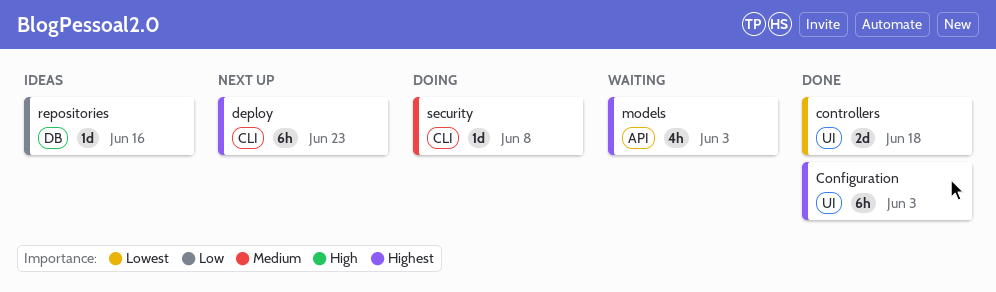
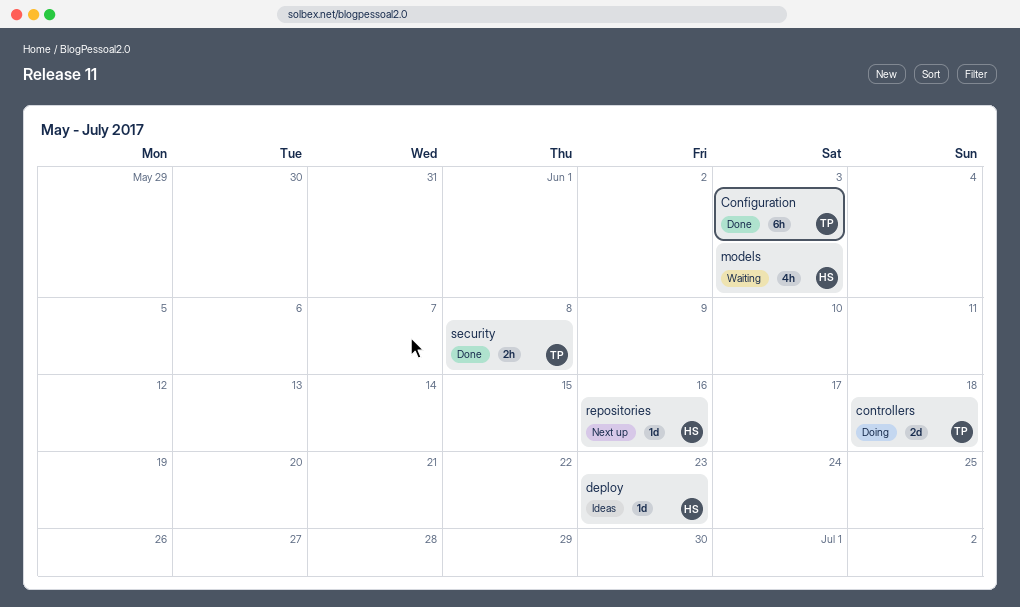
controllers, status: Done -> Doing
deploy, status: Next up -> Ideas
deploy, estimate: 6h -> 1d
repositories, status: Ideas -> Next up
security, status: Doing -> Done
security, estimate: 1d -> 2h

